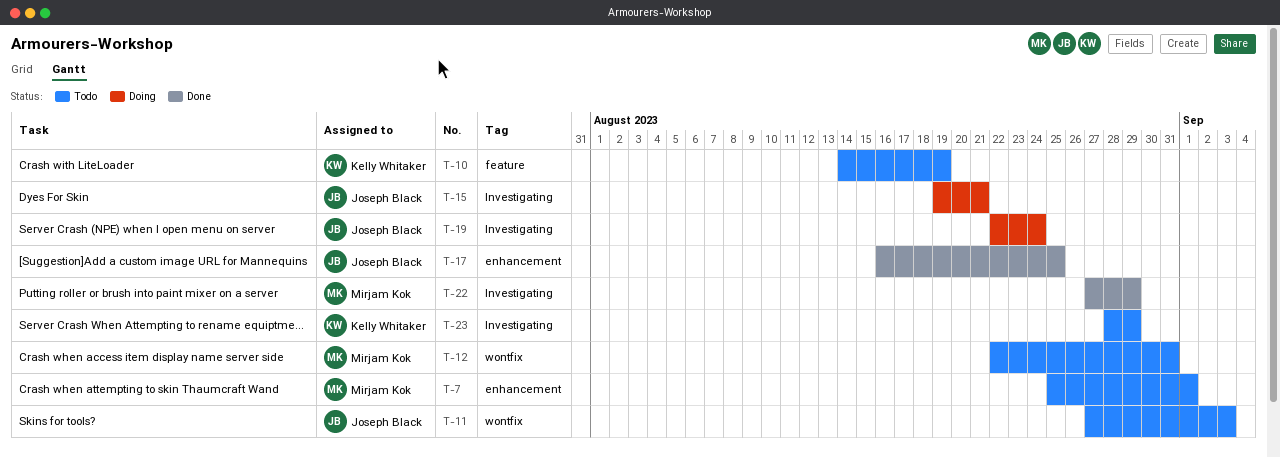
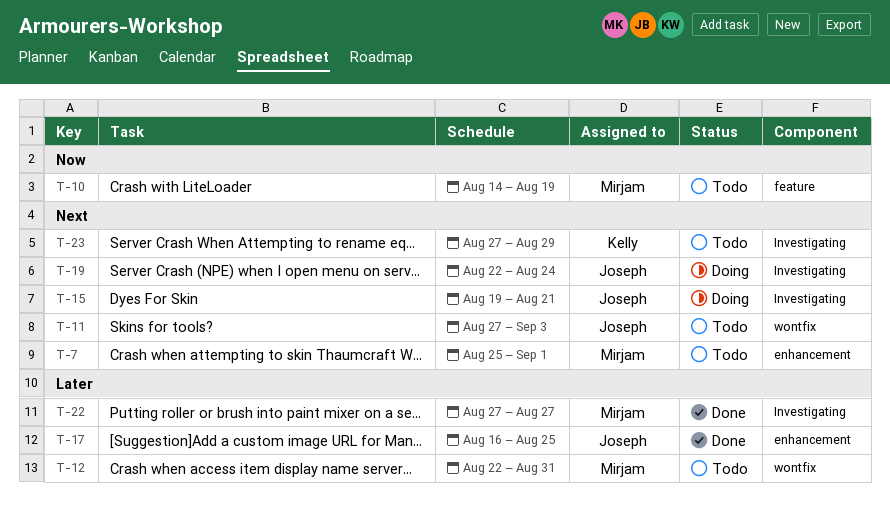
T-10, owner: Kelly Whitaker -> Mirjam Kok
T-22, due: Aug 29 -> Aug 27
T-23, start: Aug 28 -> Aug 27

